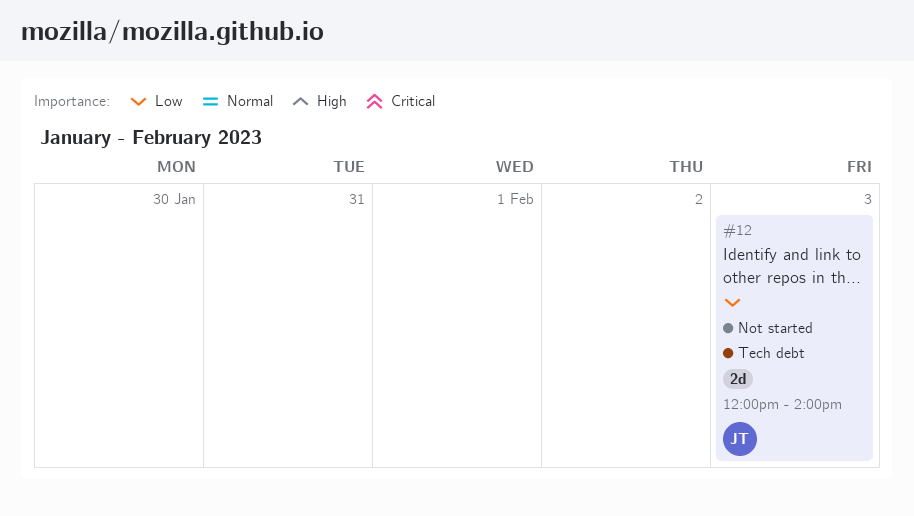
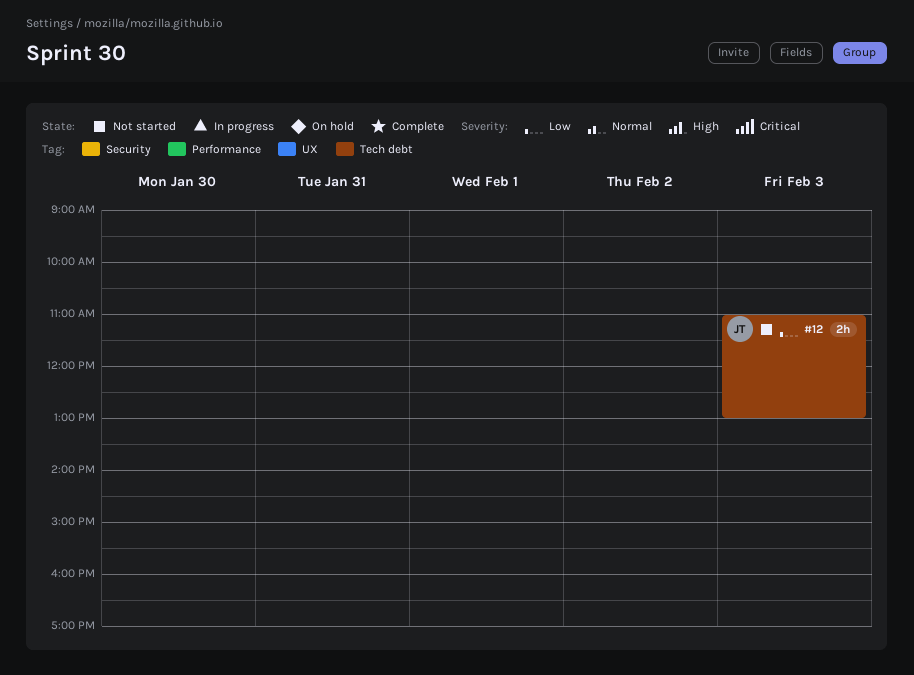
#12, estimate: 2d -> 2h
#12, begins: 12:00 -> 11:00
#12, ends: 14:00 -> 13:00

